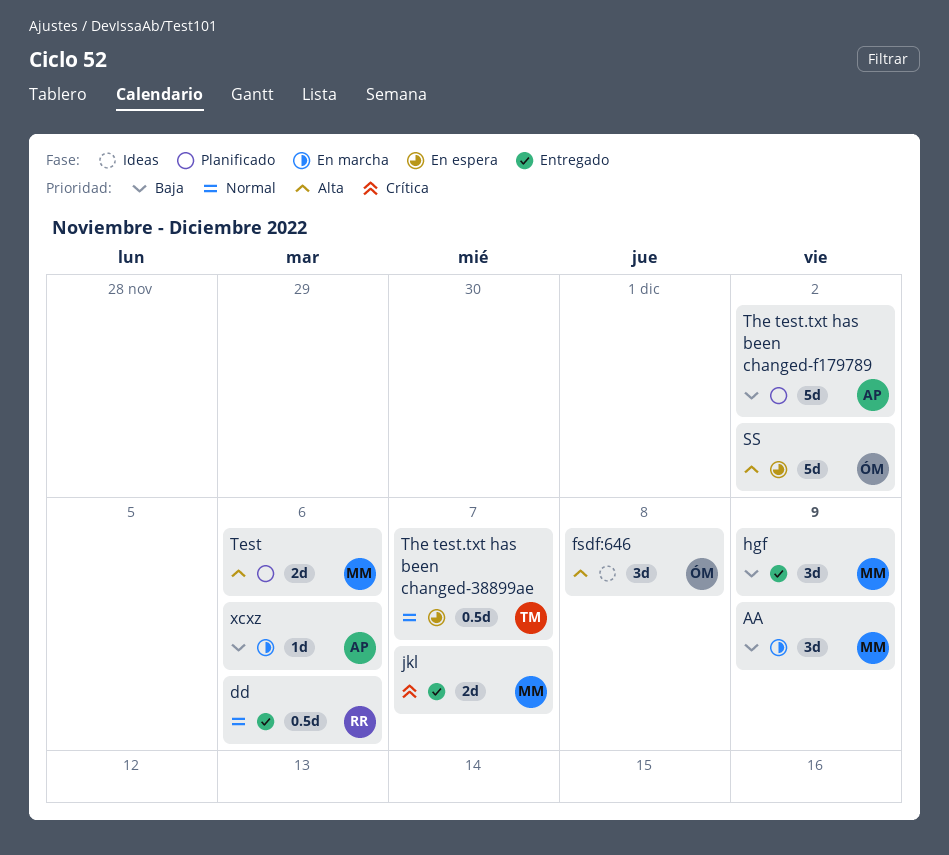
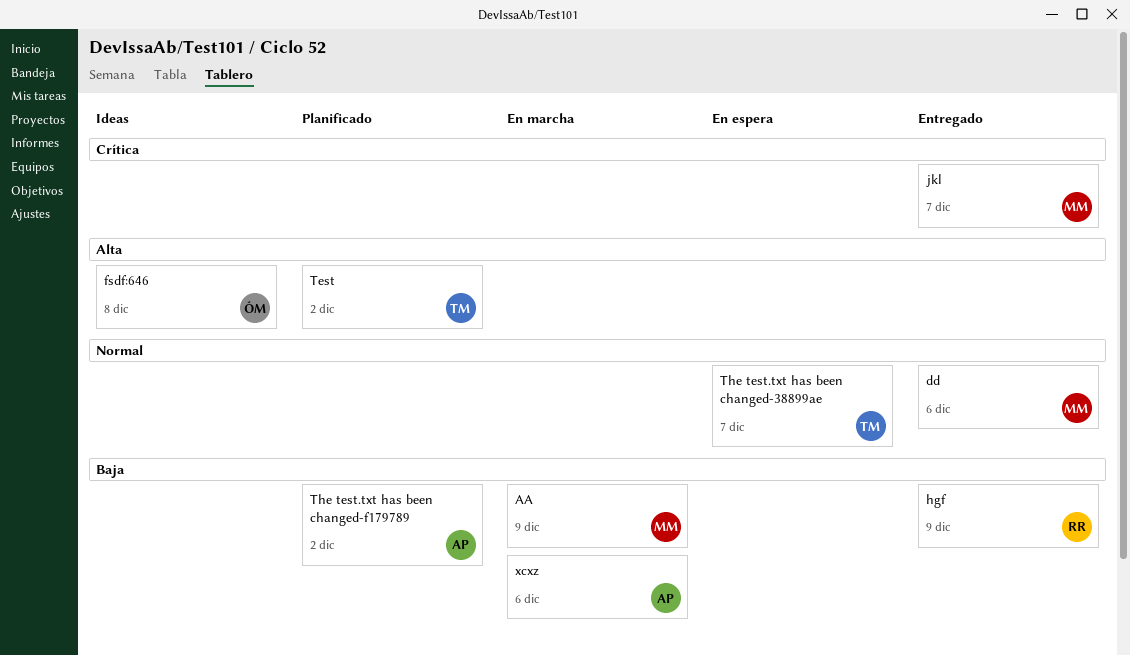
dd, owner: RR -> MM
hgf, owner: MM -> RR
SS: present -> none
Test, owner: MM -> TM
Test, due: Dec 6 -> Dec 2

